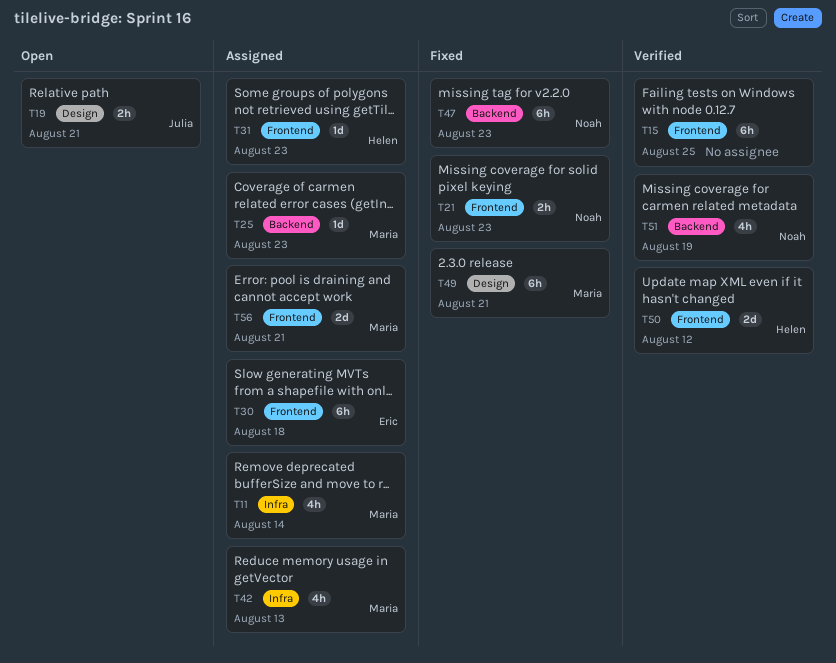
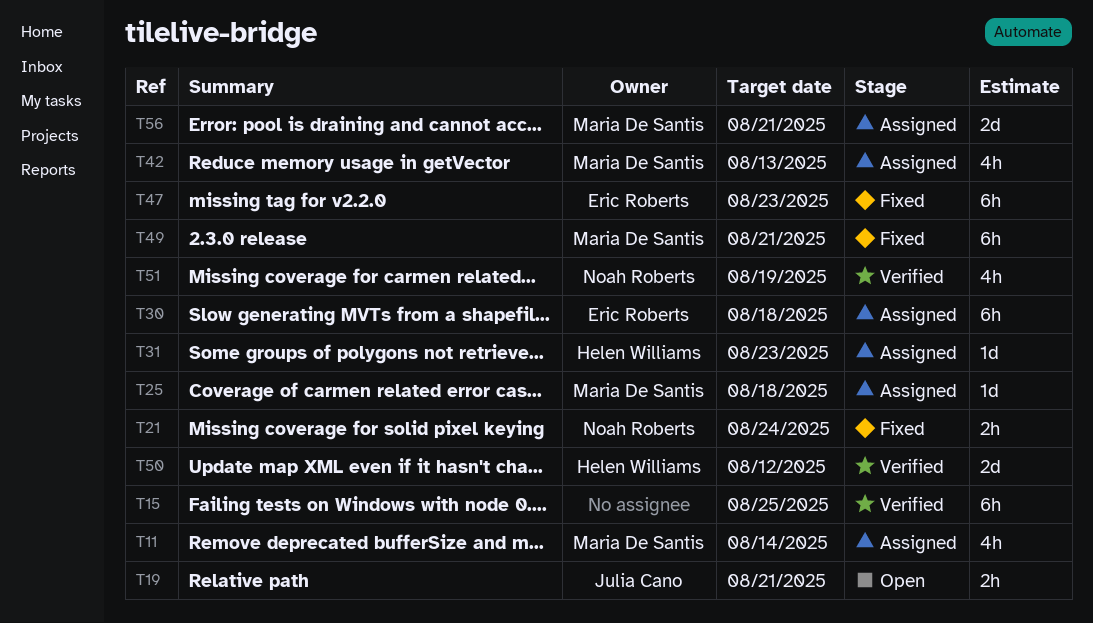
T21, due: Aug 23 -> Aug 24
T25, due: Aug 23 -> Aug 18
T47, owner: Noah Roberts -> Eric Roberts

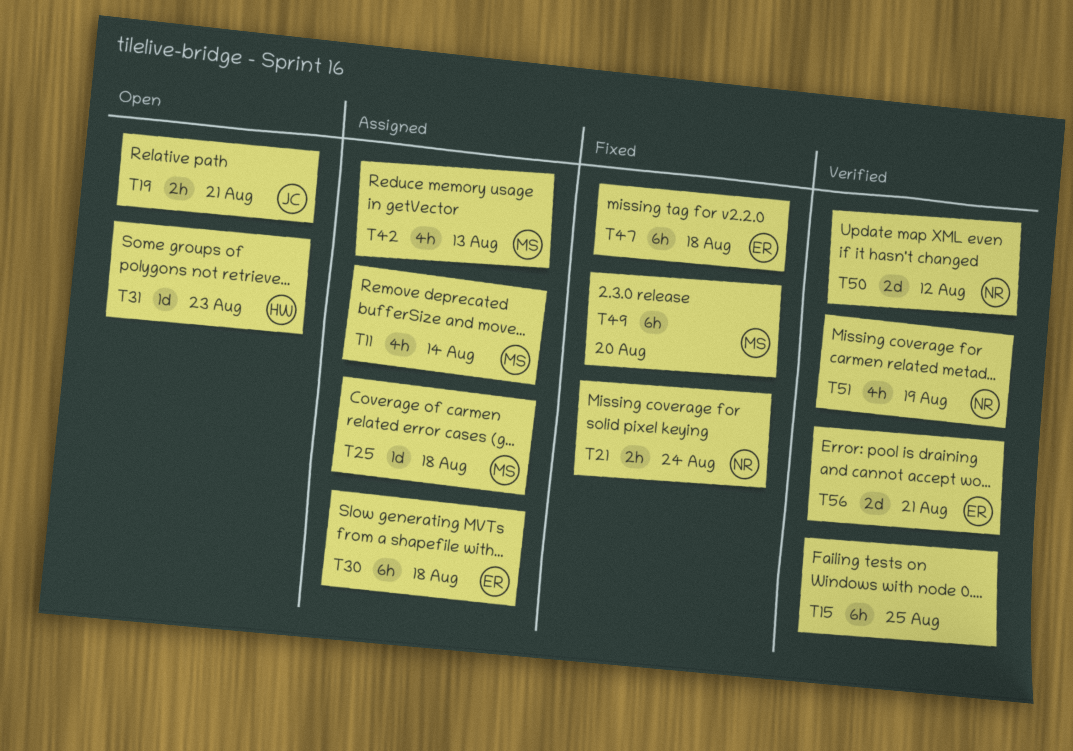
T31, status: Assigned -> Open
T47, due: Aug 23 -> Aug 18
T49, due: Aug 21 -> Aug 20
T50, owner: Helen Williams -> Noah Roberts
T56, status: Assigned -> Verified
T56, owner: Maria De Santis -> Eric Roberts

